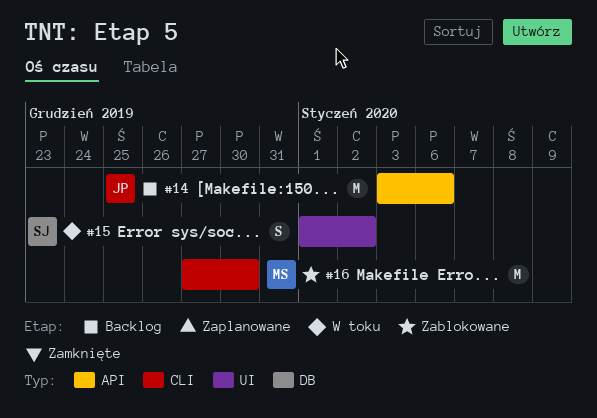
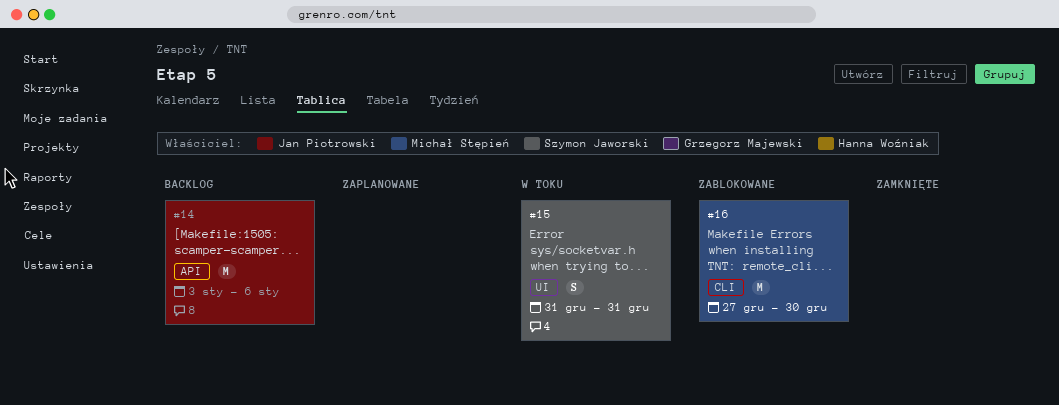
#15, start: Jan 1 -> Dec 31
#15, due: Jan 2 -> Dec 31

